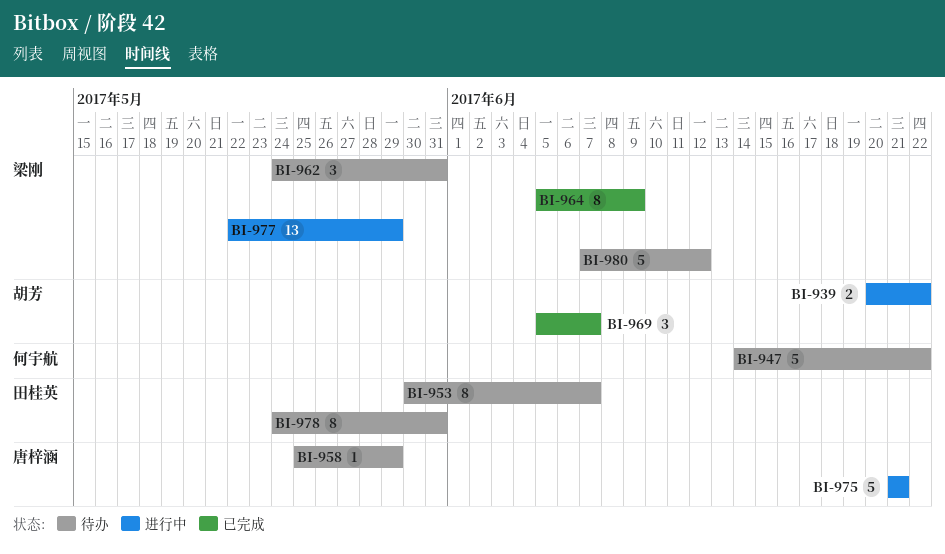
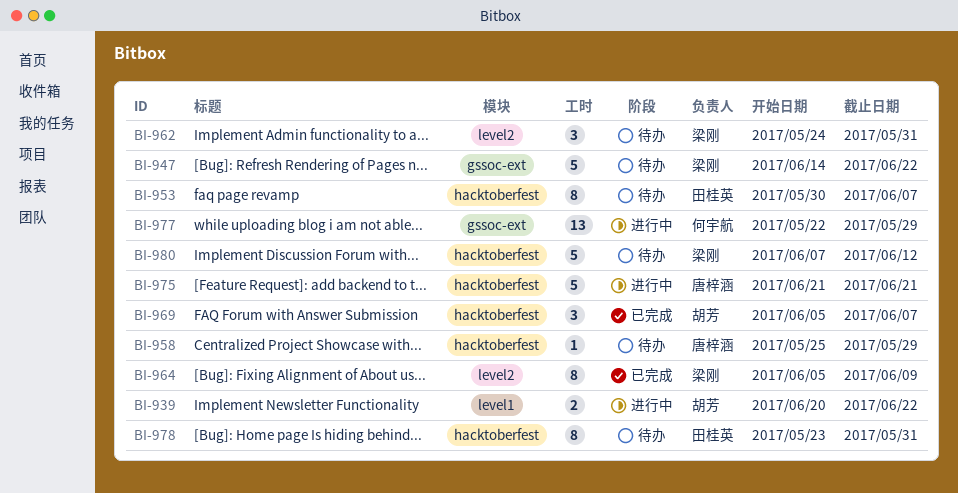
BI-947, owner: 何宇航 -> 梁刚
BI-977, owner: 梁刚 -> 何宇航
BI-978, start: May 24 -> May 23

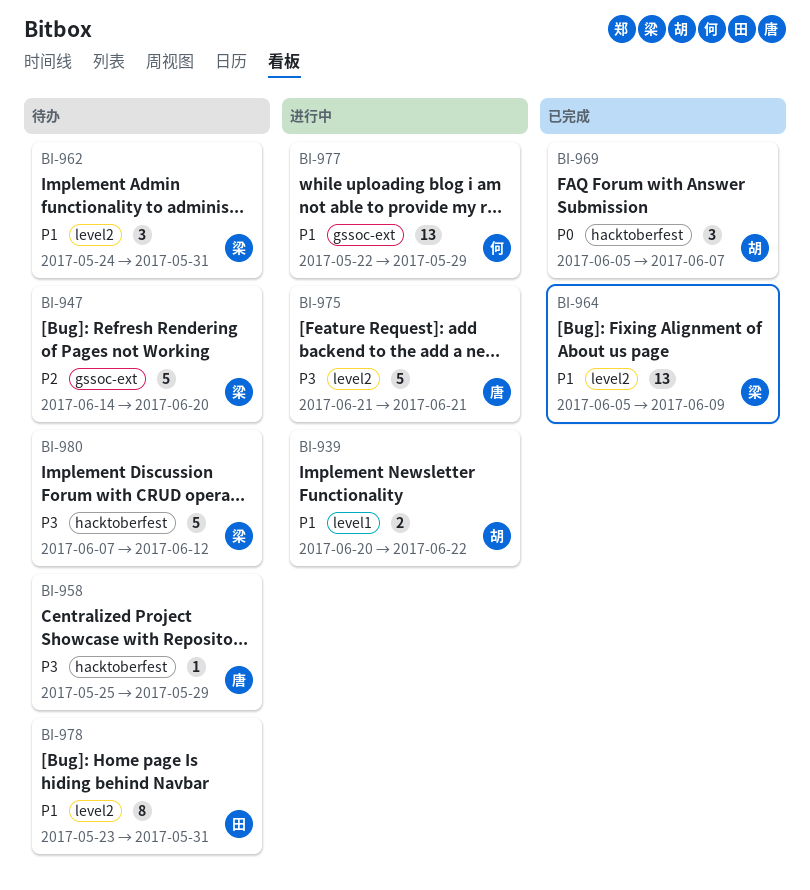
BI-947, due: Jun 22 -> Jun 20
BI-953: present -> none
BI-964, estimate: 8 -> 13
BI-975, label: hacktoberfest -> level2
BI-978, label: hacktoberfest -> level2

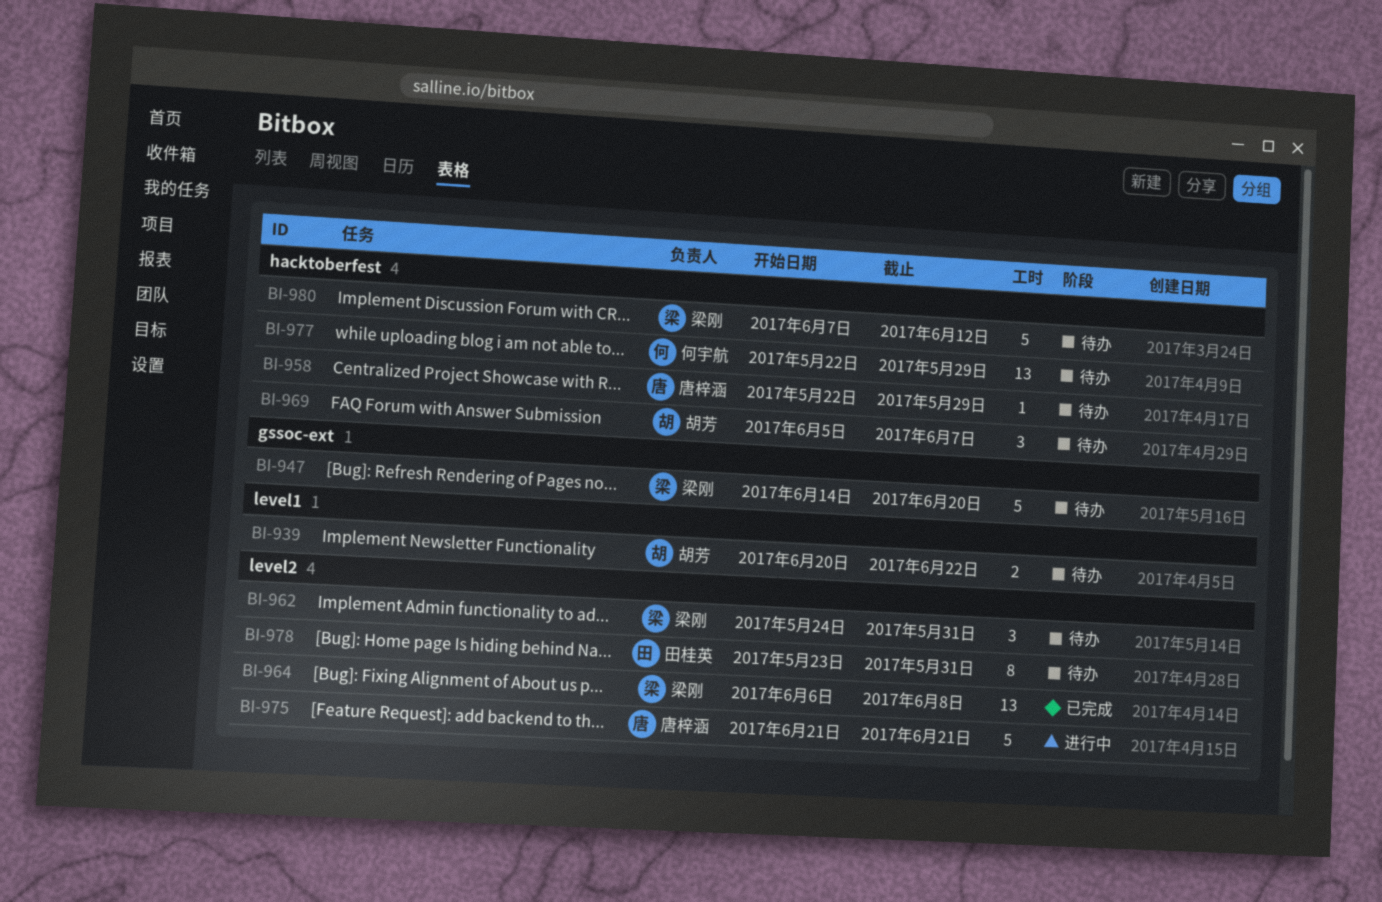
BI-939, status: 进行中 -> 待办
BI-958, start: May 25 -> May 22
BI-964, start: Jun 5 -> Jun 6
BI-964, due: Jun 9 -> Jun 8
BI-969, status: 已完成 -> 待办
BI-977, status: 进行中 -> 待办
BI-977, label: gssoc-ext -> hacktoberfest

